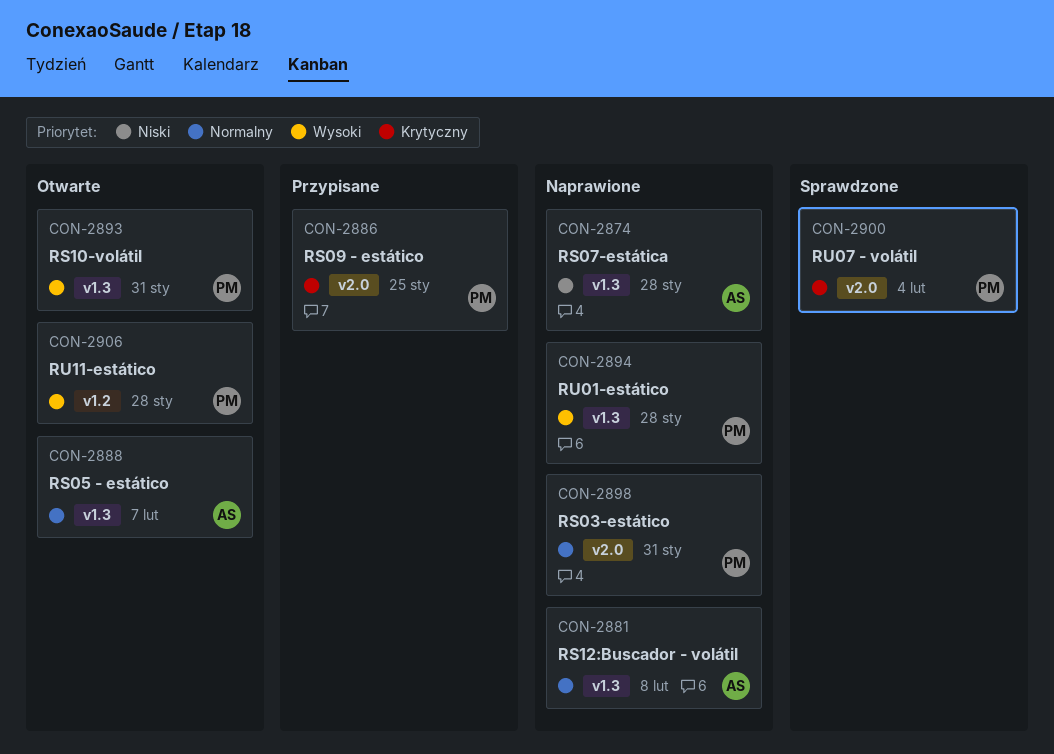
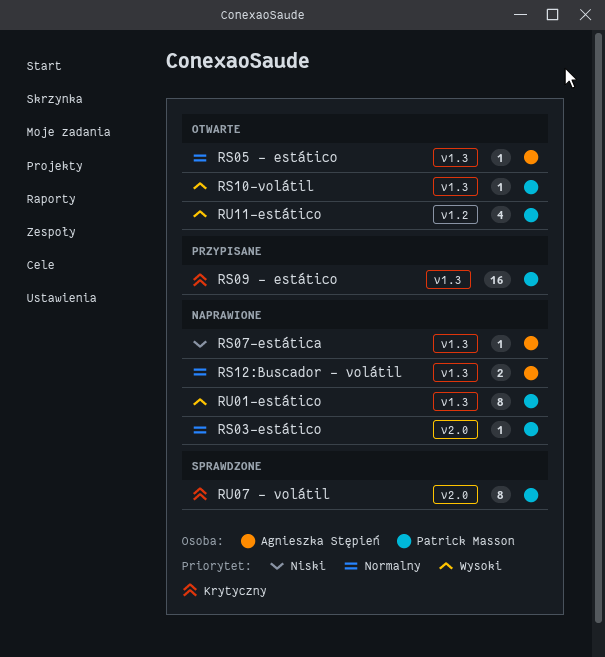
RS09 - estático, label: v2.0 -> v1.3

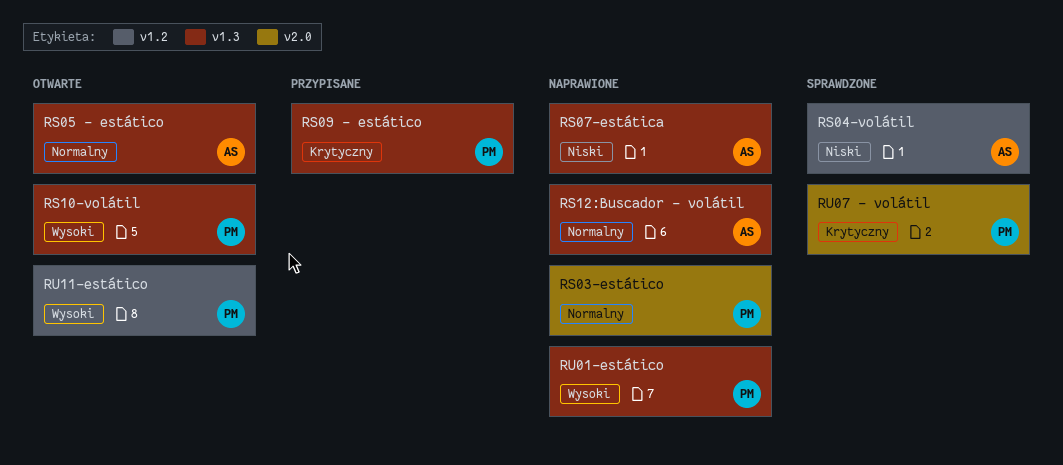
RS04-volátil: none -> present

